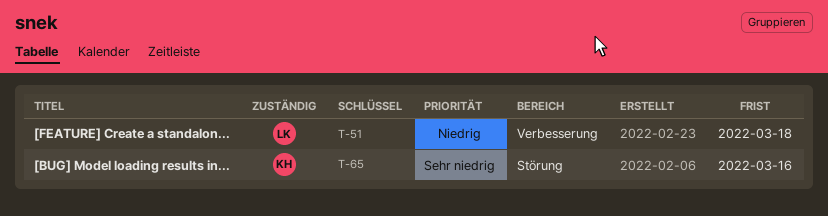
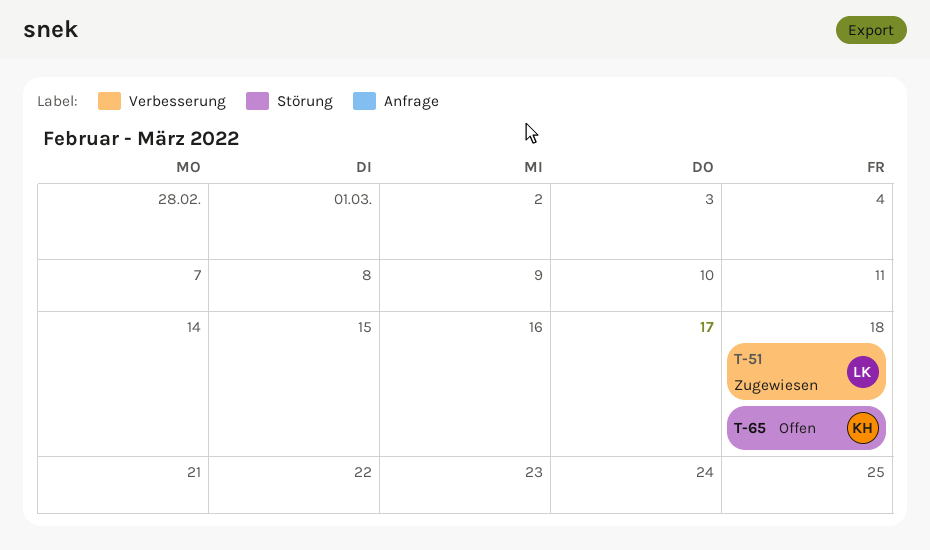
T-65, due: Mar 16 -> Mar 18

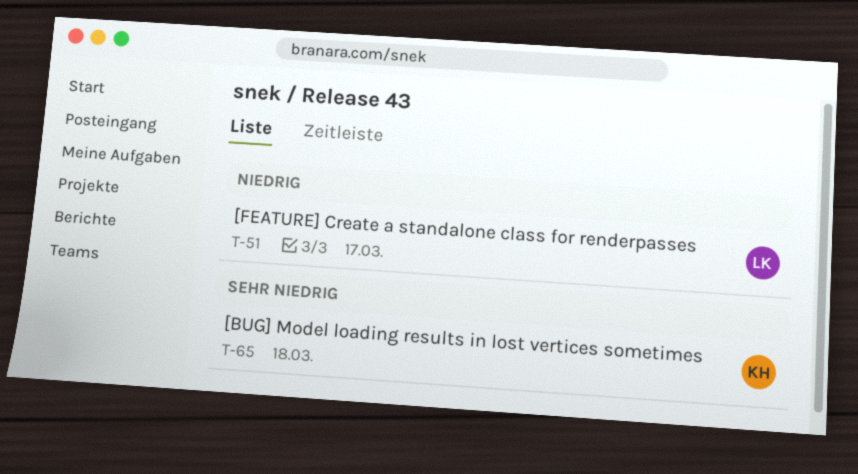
T-51, due: Mar 18 -> Mar 17

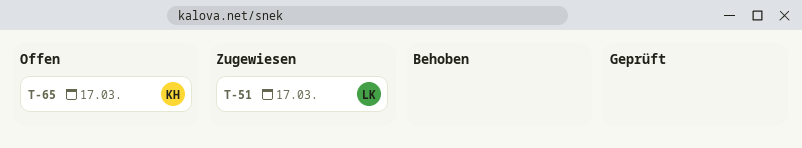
T-65, due: Mar 18 -> Mar 17

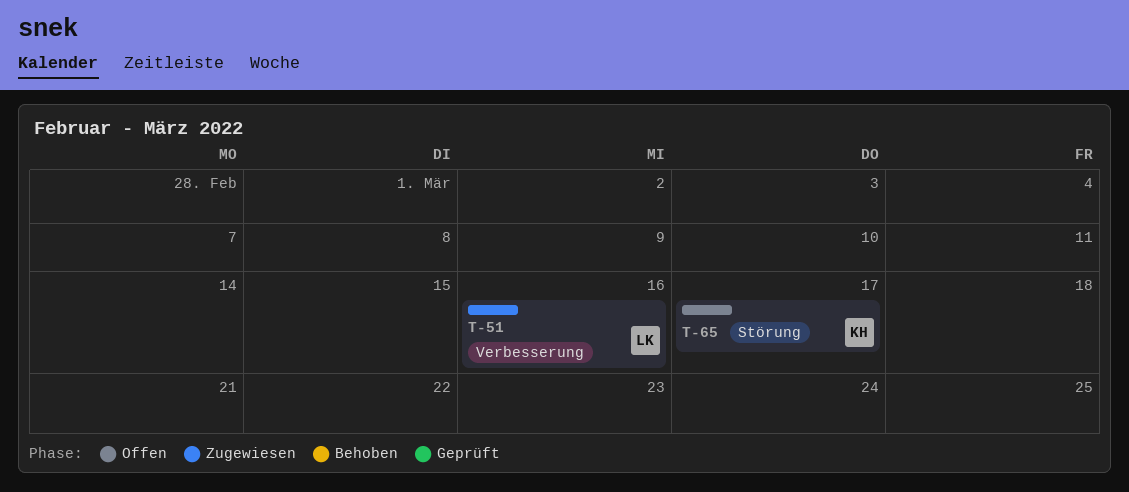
T-51, due: Mar 17 -> Mar 16

